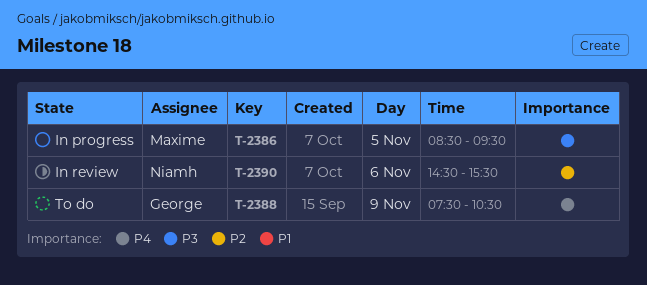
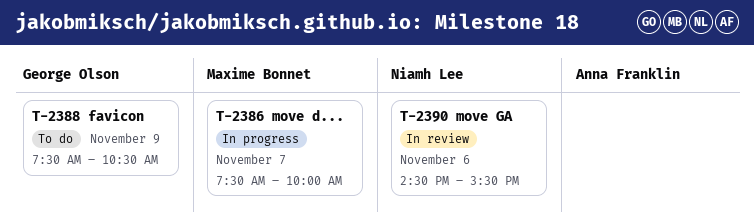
T-2386, day: Nov 5 -> Nov 7
T-2386, begins: 08:30 -> 07:30
T-2386, ends: 09:30 -> 10:00

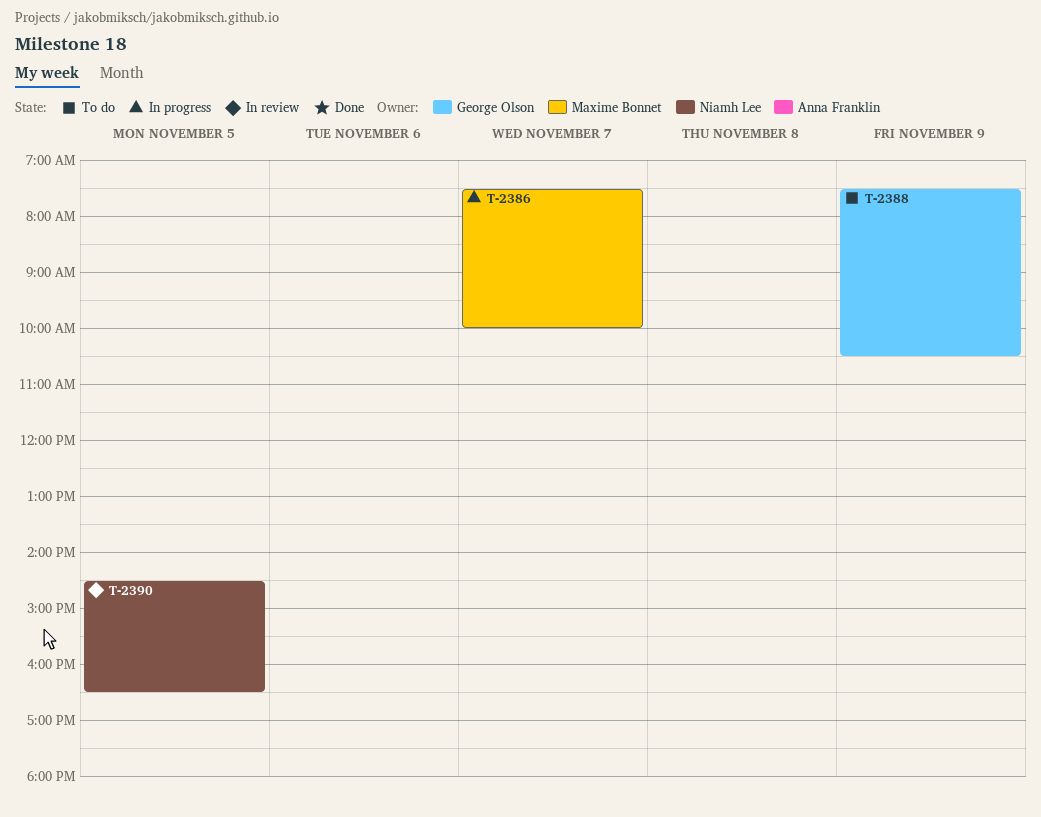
T-2390, day: Nov 6 -> Nov 5
T-2390, ends: 15:30 -> 16:30

